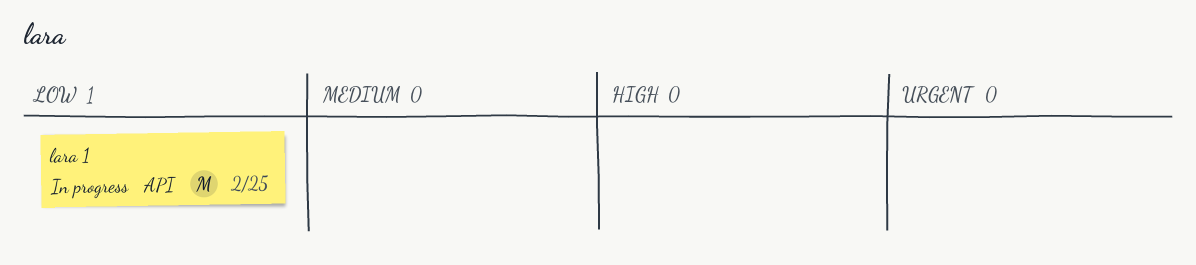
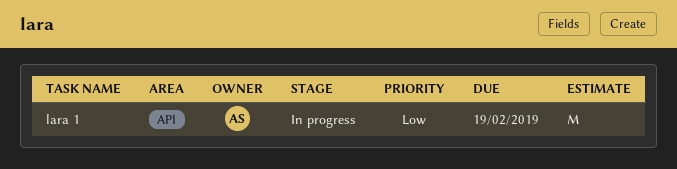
lara 1, due: Feb 25 -> Feb 19

